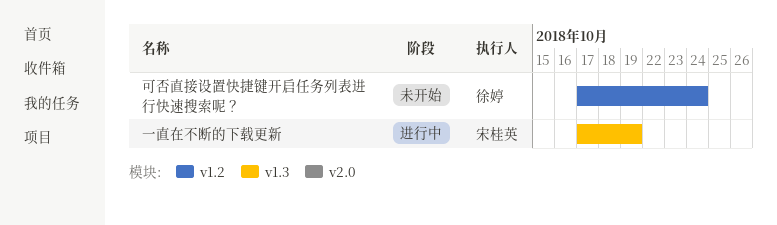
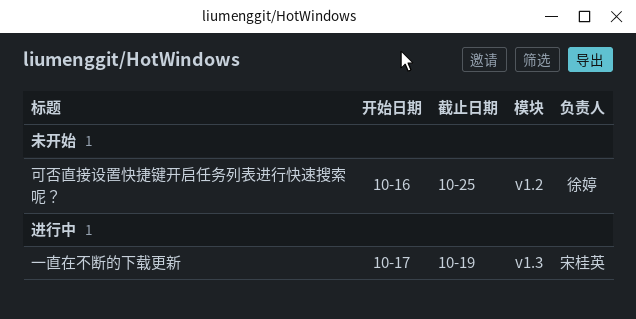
可否直接设置快捷键开启任务列表进行快速搜索呢？, start: Oct 17 -> Oct 16
可否直接设置快捷键开启任务列表进行快速搜索呢？, due: Oct 24 -> Oct 25

